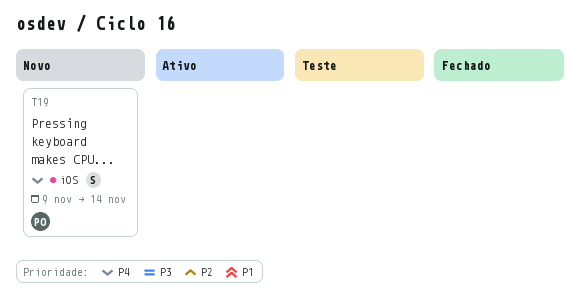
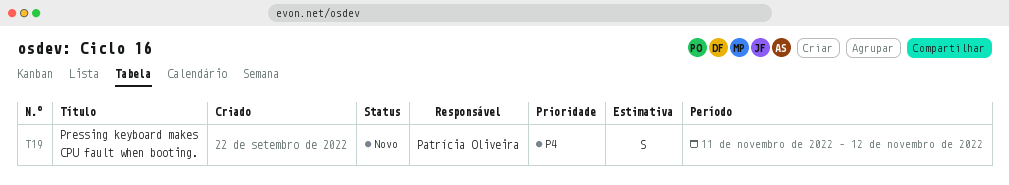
T19, start: Nov 9 -> Nov 11
T19, due: Nov 14 -> Nov 12

